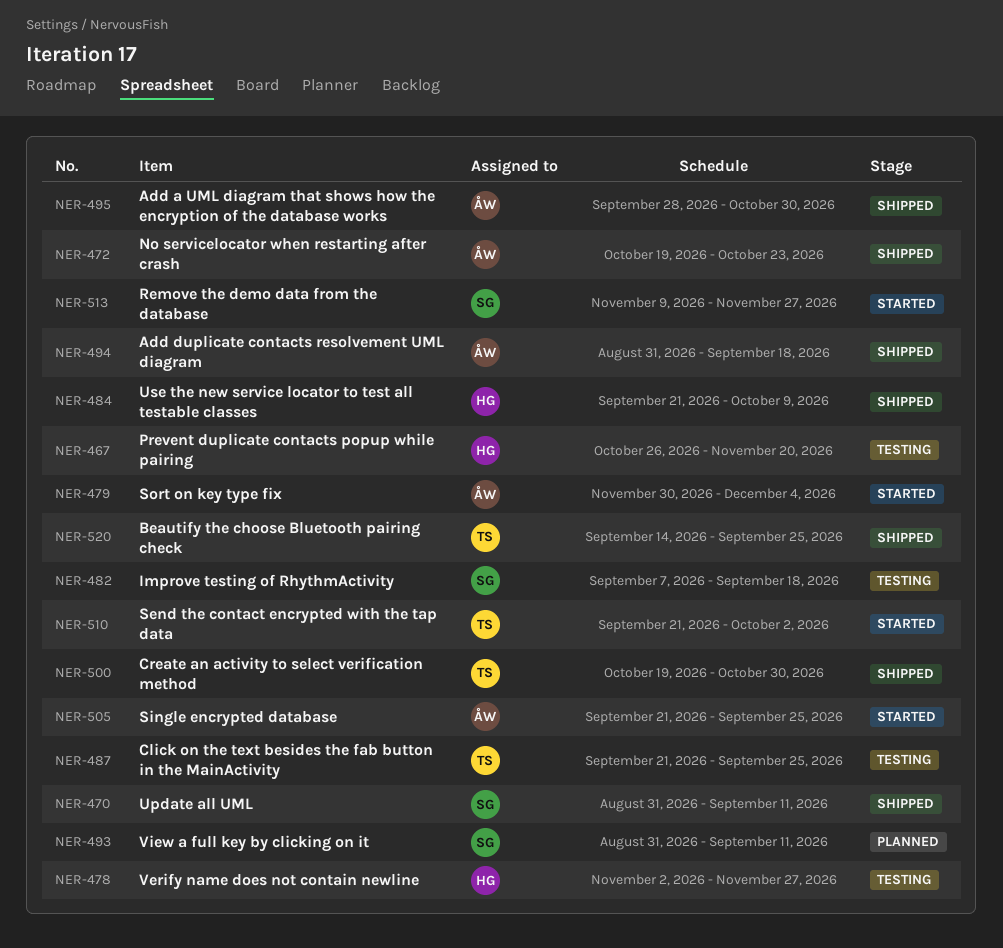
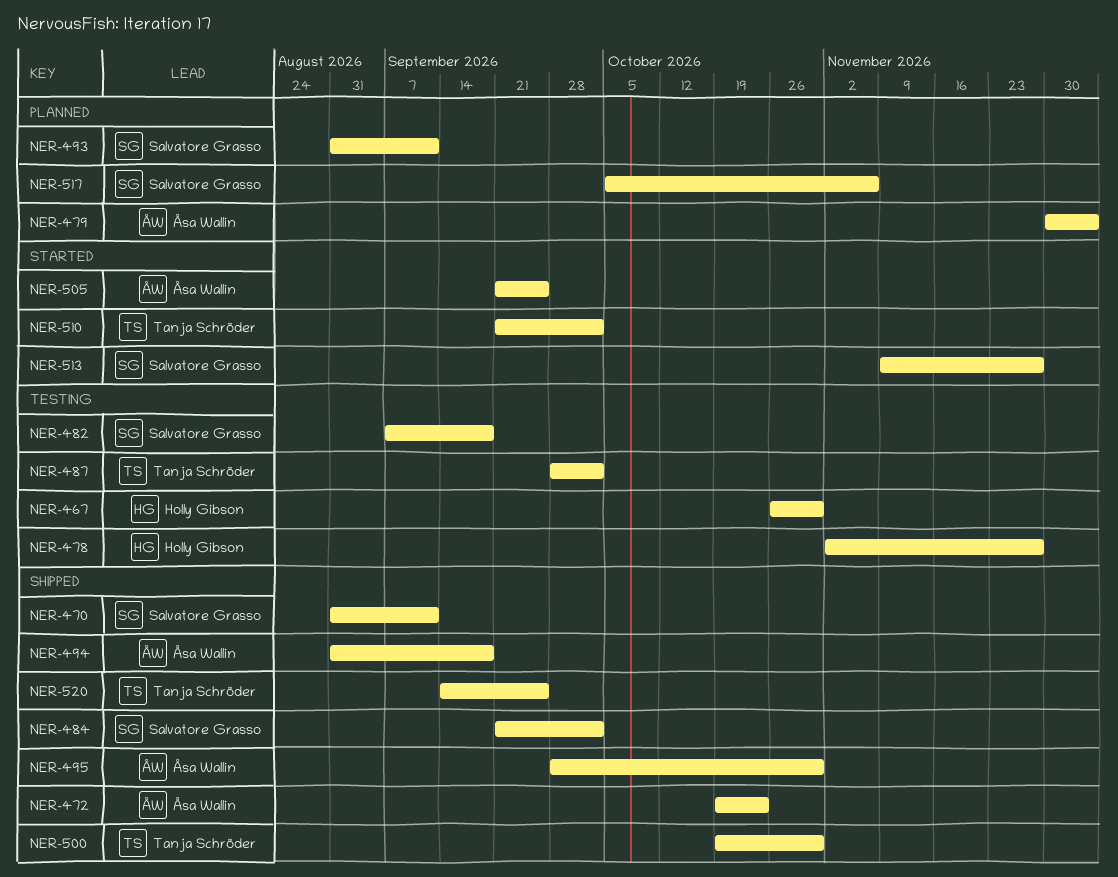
NER-467, due: Nov 20 -> Oct 30
NER-479, status: Started -> Planned
NER-484, owner: Holly Gibson -> Salvatore Grasso
NER-484, due: Oct 9 -> Oct 2
NER-487, start: Sep 21 -> Sep 28
NER-487, due: Sep 25 -> Oct 2
NER-517: none -> present

